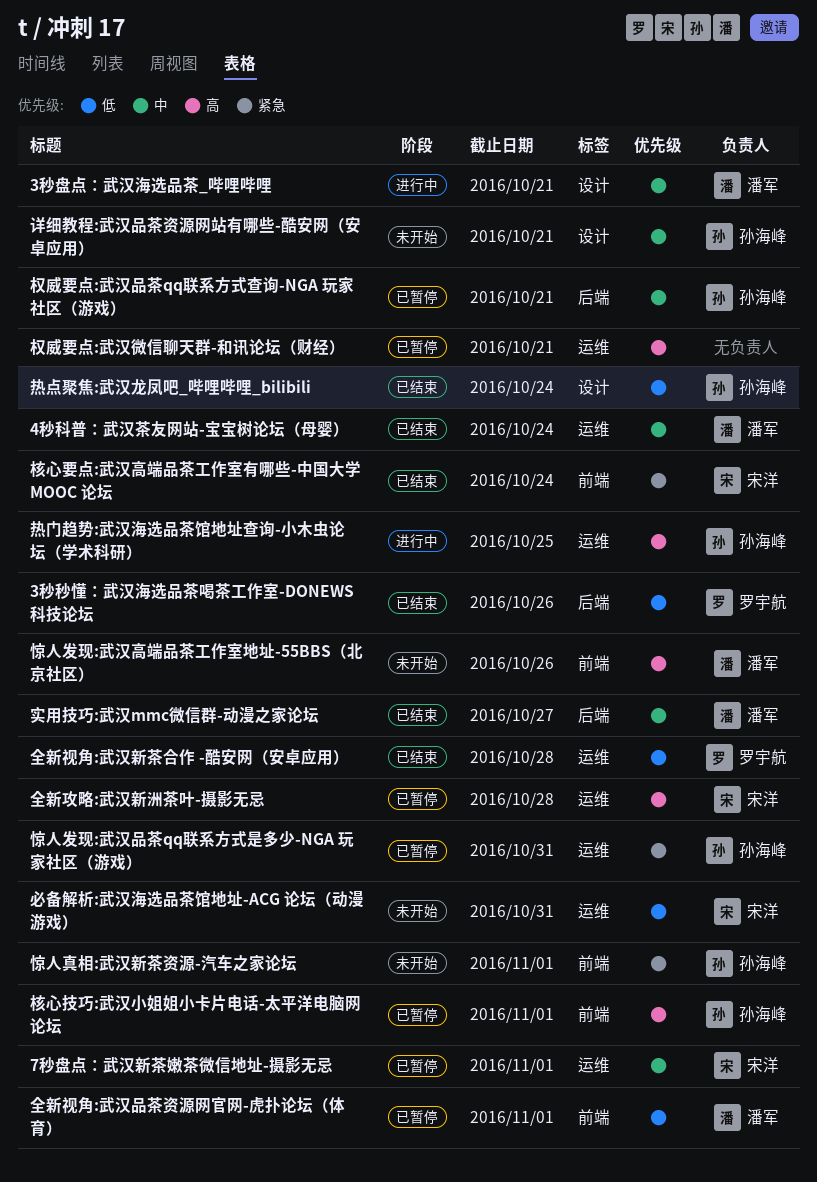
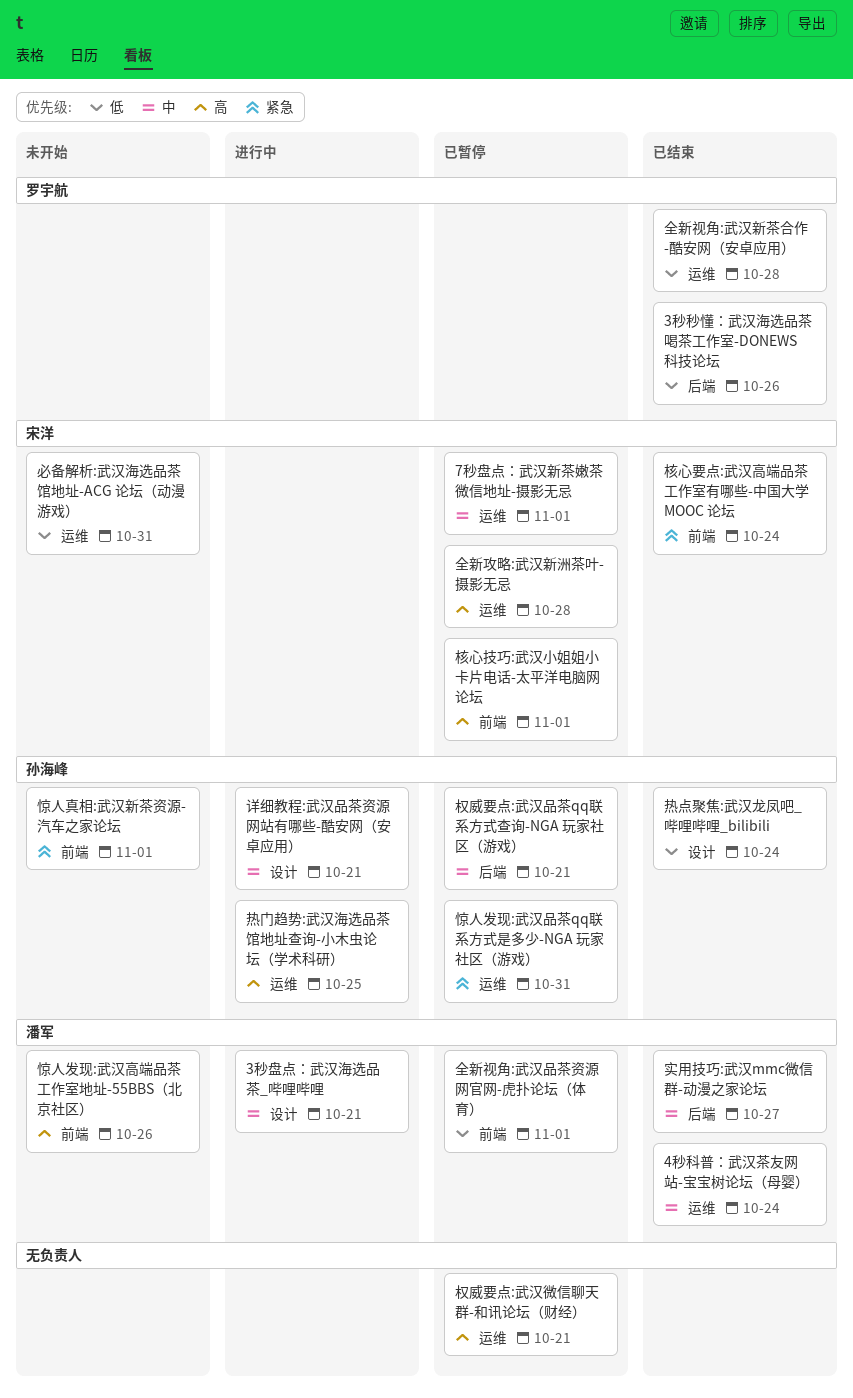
核心技巧:武汉小姐姐小卡片电话-太平洋电脑网论坛, owner: 孙海峰 -> 宋洋
详细教程:武汉品茶资源网站有哪些-酷安网（安卓应用）, status: 未开始 -> 进行中

